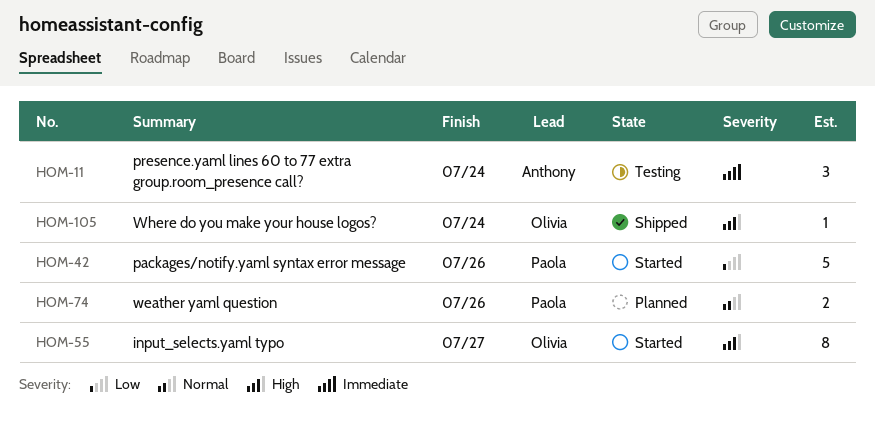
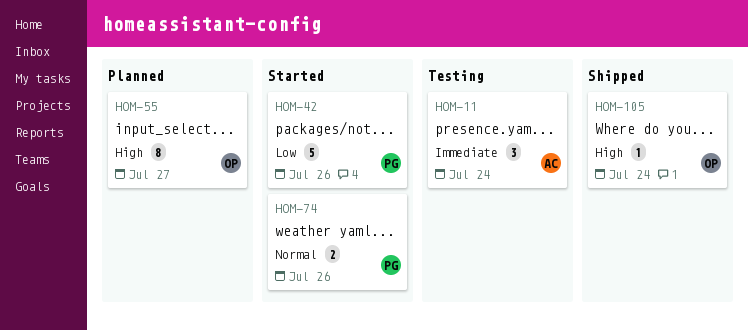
HOM-55, status: Started -> Planned
HOM-74, status: Planned -> Started

